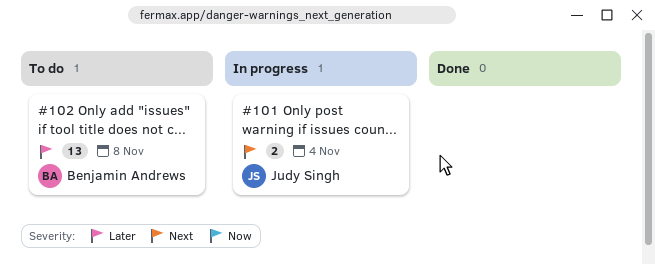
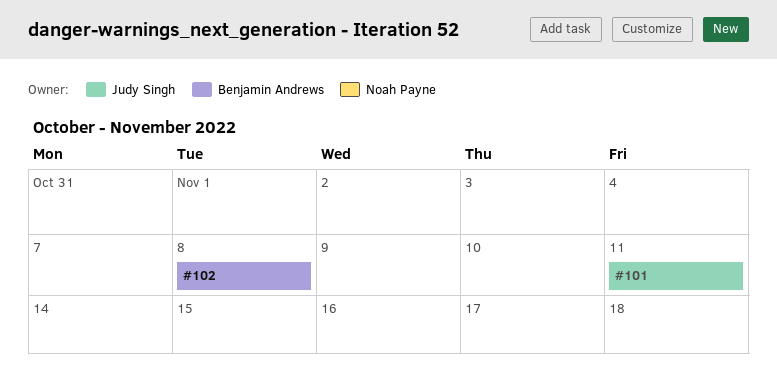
#101, due: Nov 4 -> Nov 11

